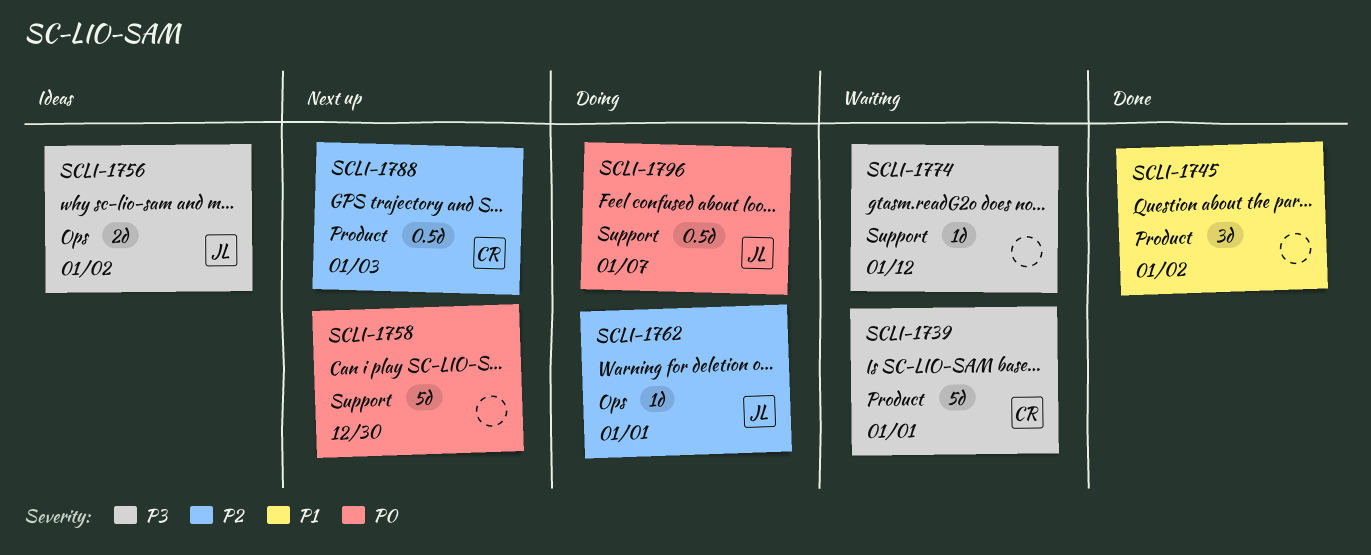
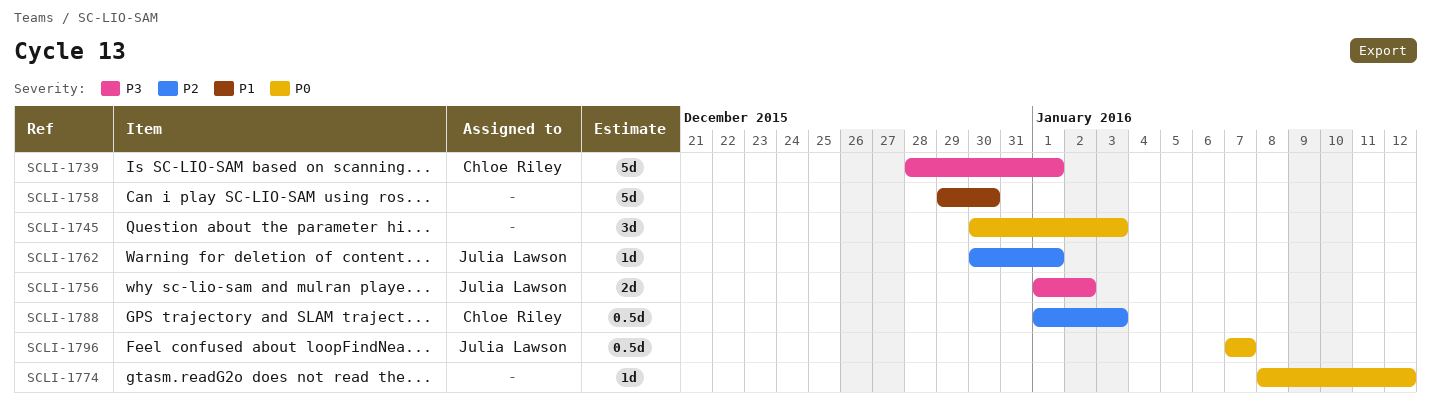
SCLI-1745, priority: P1 -> P0
SCLI-1745, due: Jan 2 -> Jan 3
SCLI-1758, priority: P0 -> P1
SCLI-1774, priority: P3 -> P0

